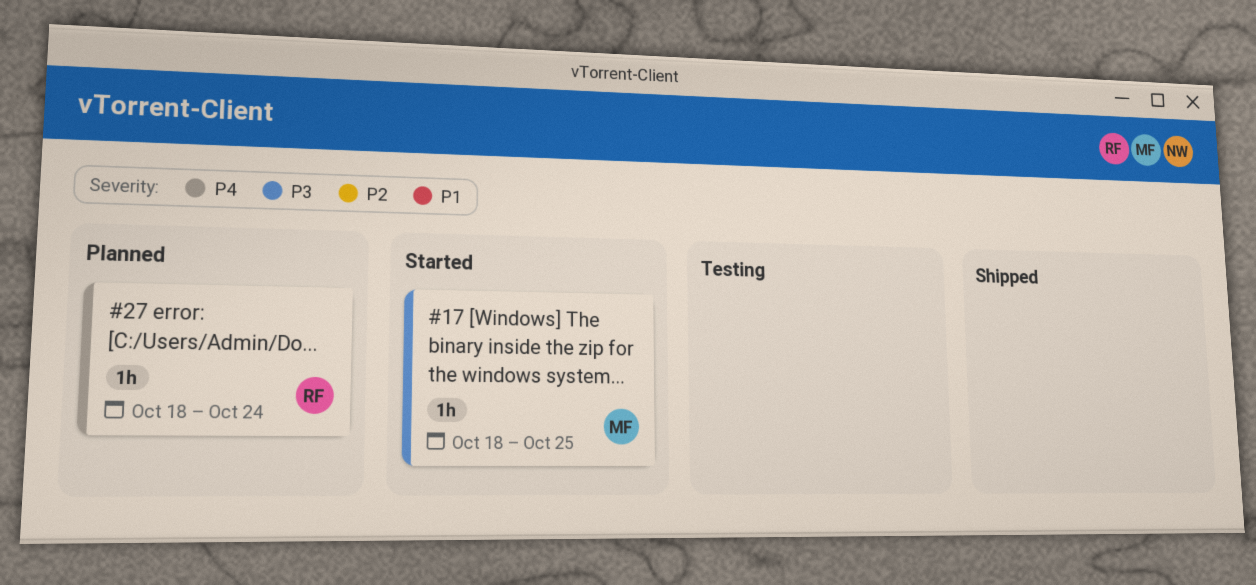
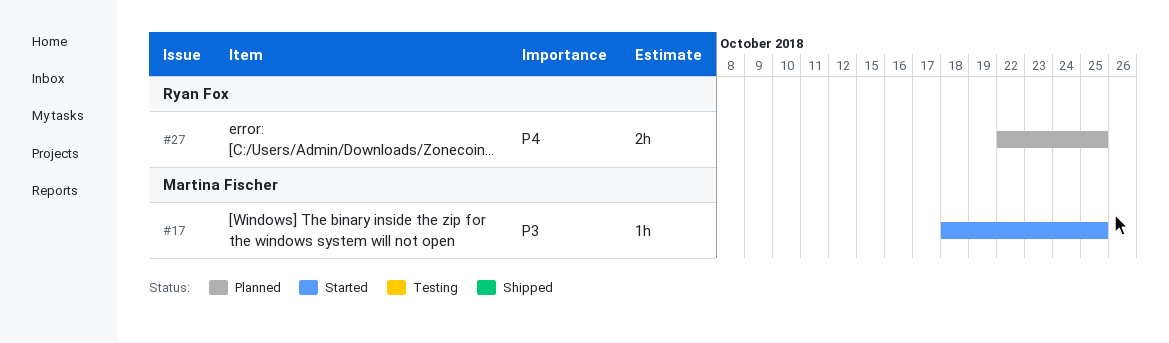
#27, estimate: 1h -> 2h
#27, start: Oct 18 -> Oct 22
#27, due: Oct 24 -> Oct 25

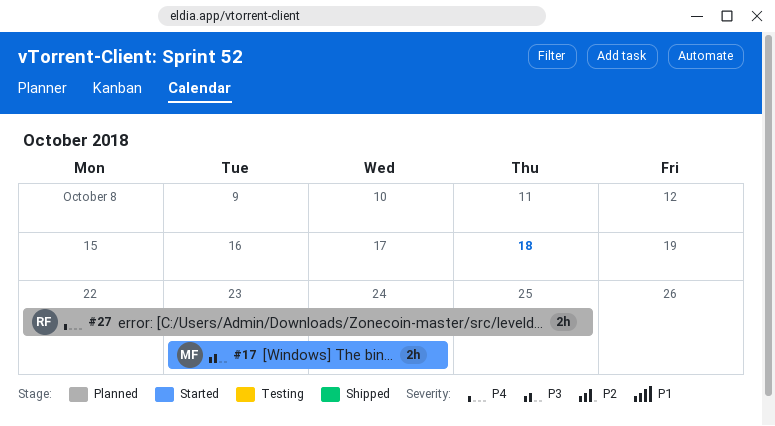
#17, estimate: 1h -> 2h
#17, start: Oct 18 -> Oct 23
#17, due: Oct 25 -> Oct 24

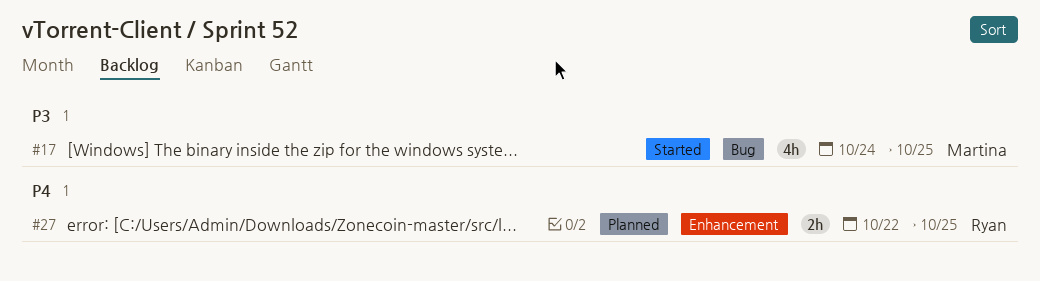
#17, estimate: 2h -> 4h
#17, start: Oct 23 -> Oct 24
#17, due: Oct 24 -> Oct 25

